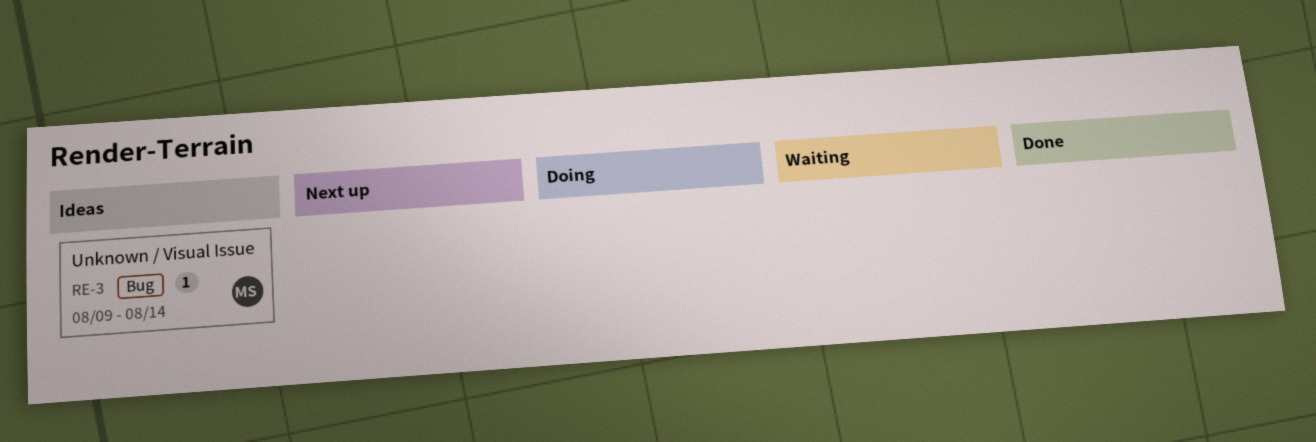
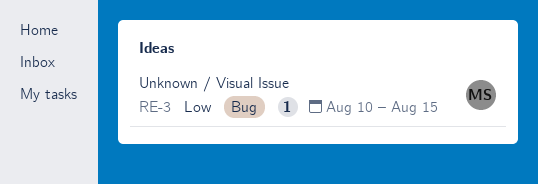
RE-3, start: Aug 9 -> Aug 10
RE-3, due: Aug 14 -> Aug 15

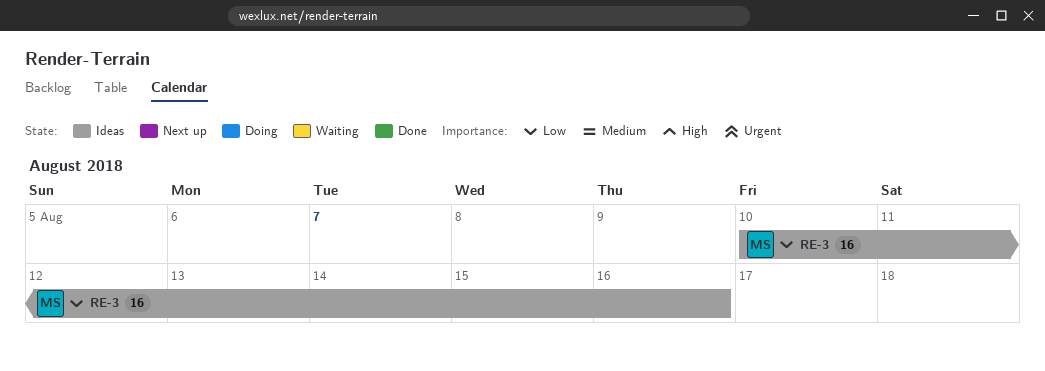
RE-3, estimate: 1 -> 16
RE-3, due: Aug 15 -> Aug 16

